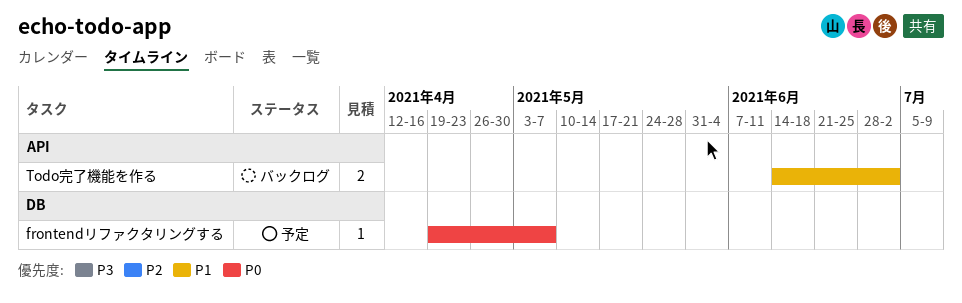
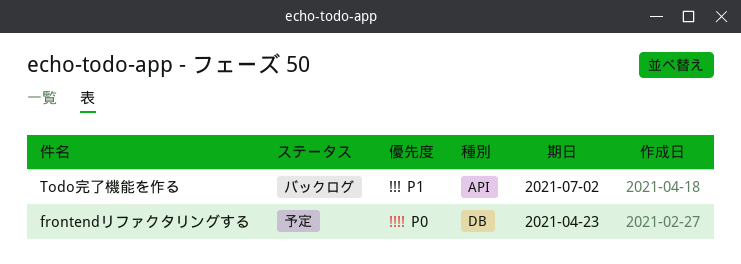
frontendリファクタリングする, due: May 7 -> Apr 23

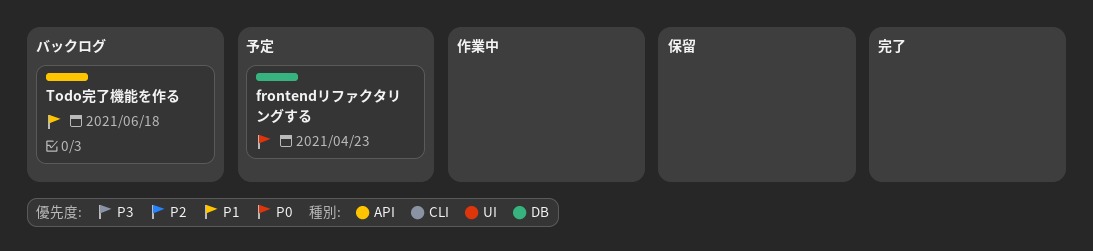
Todo完了機能を作る, due: Jul 2 -> Jun 18

